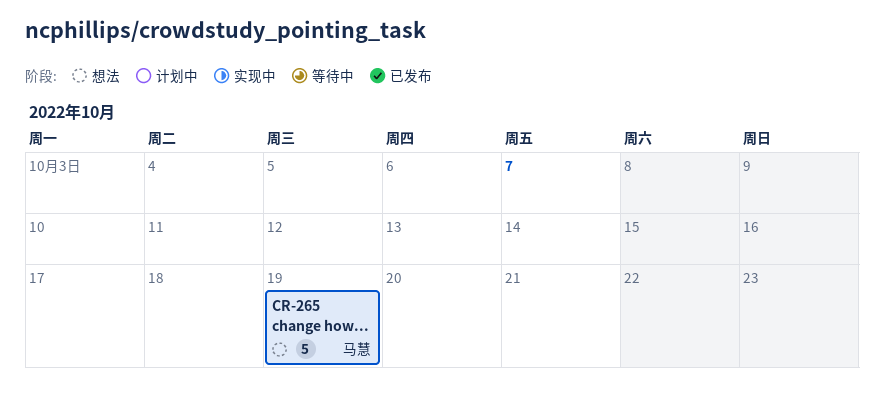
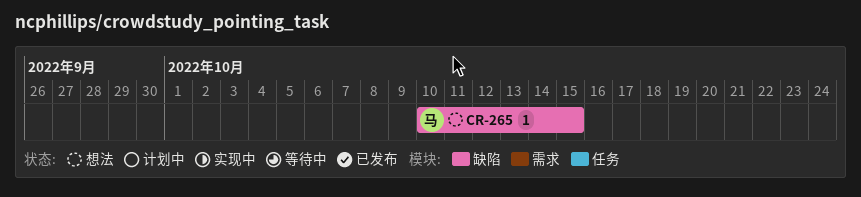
CR-265, estimate: 5 -> 1
CR-265, due: Oct 19 -> Oct 15

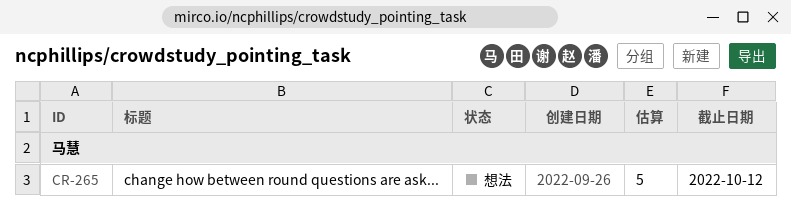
CR-265, estimate: 1 -> 5
CR-265, due: Oct 15 -> Oct 12

